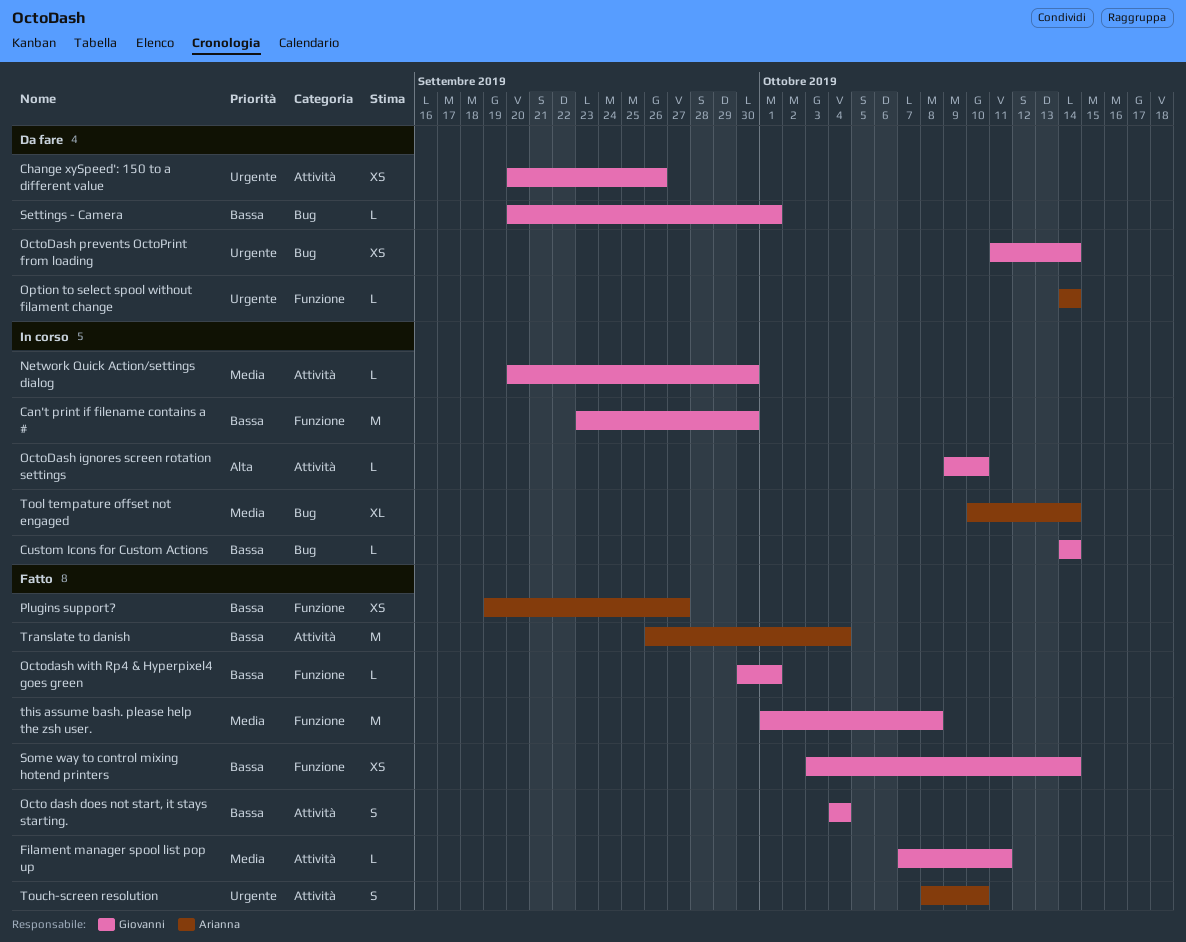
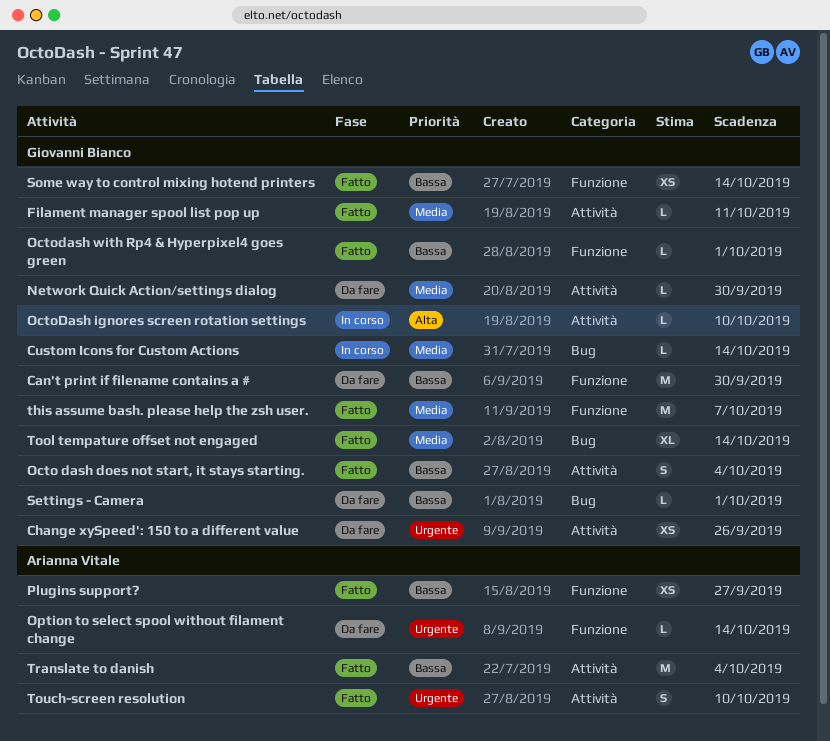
Can't print if filename contains a #, status: In corso -> Da fare
Custom Icons for Custom Actions, priority: Bassa -> Media
Network Quick Action/settings dialog, status: In corso -> Da fare
OctoDash prevents OctoPrint from loading: present -> none
this assume bash. please help the zsh user., due: Oct 8 -> Oct 7
Tool tempature offset not engaged, status: In corso -> Fatto
Tool tempature offset not engaged, owner: Arianna Vitale -> Giovanni Bianco

